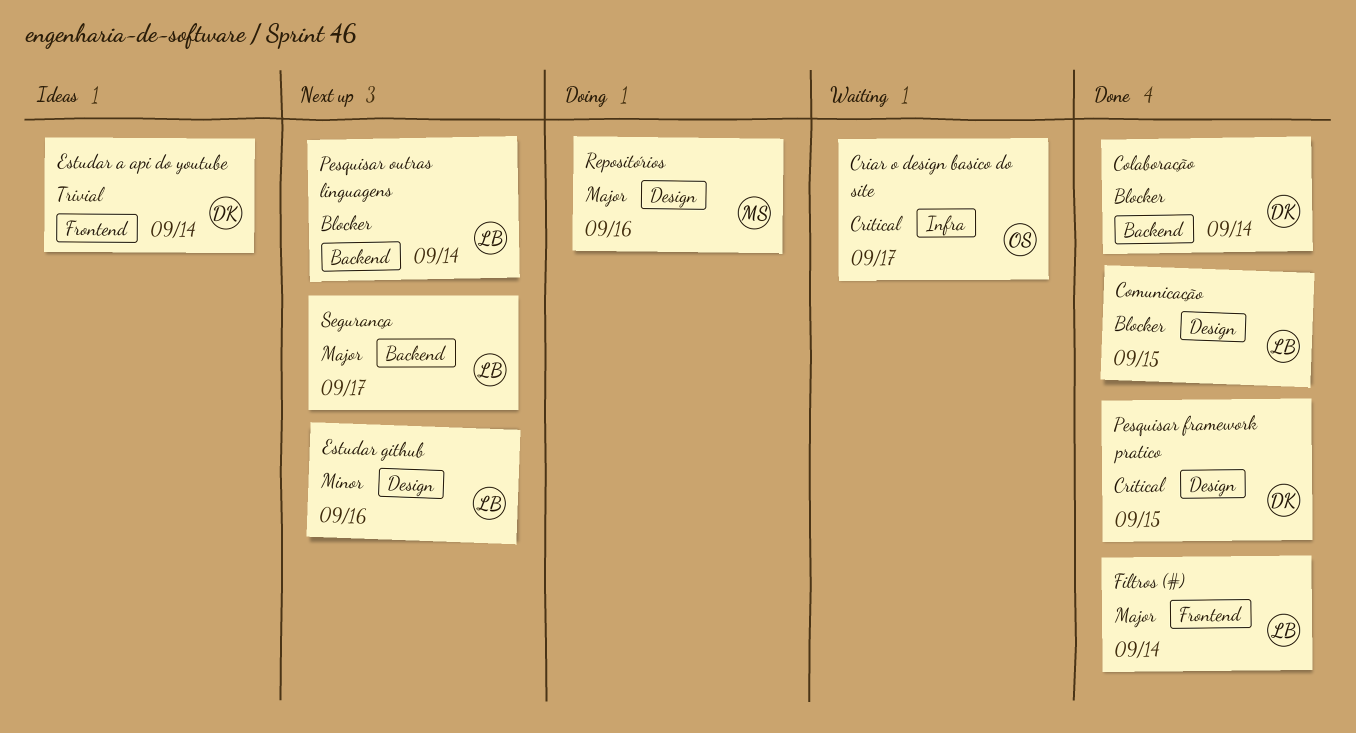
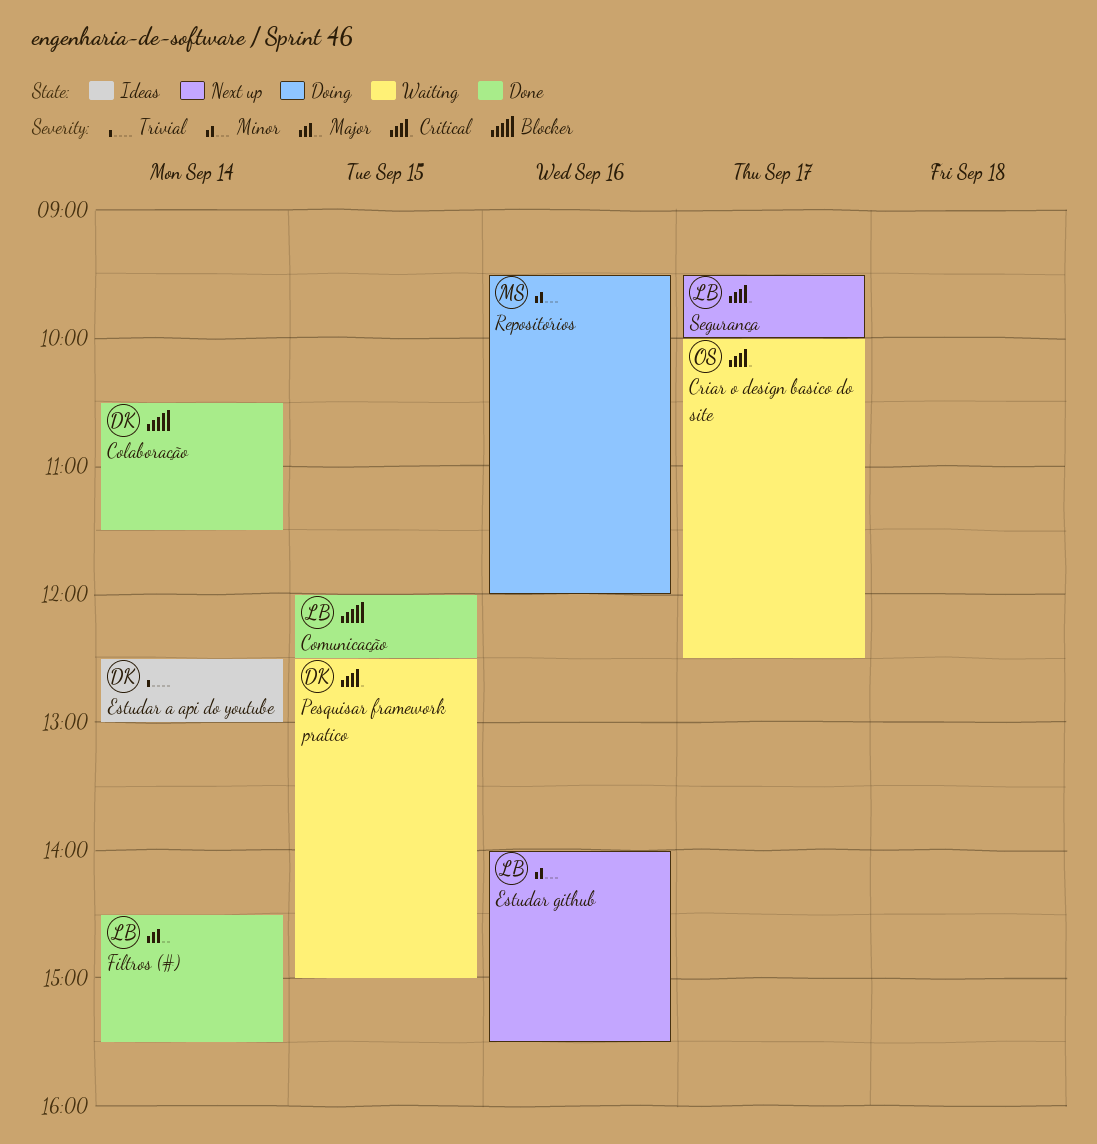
Pesquisar framework pratico, status: Done -> Waiting
Pesquisar outras linguagens: present -> none
Repositórios, priority: Major -> Minor
Segurança, priority: Major -> Critical

